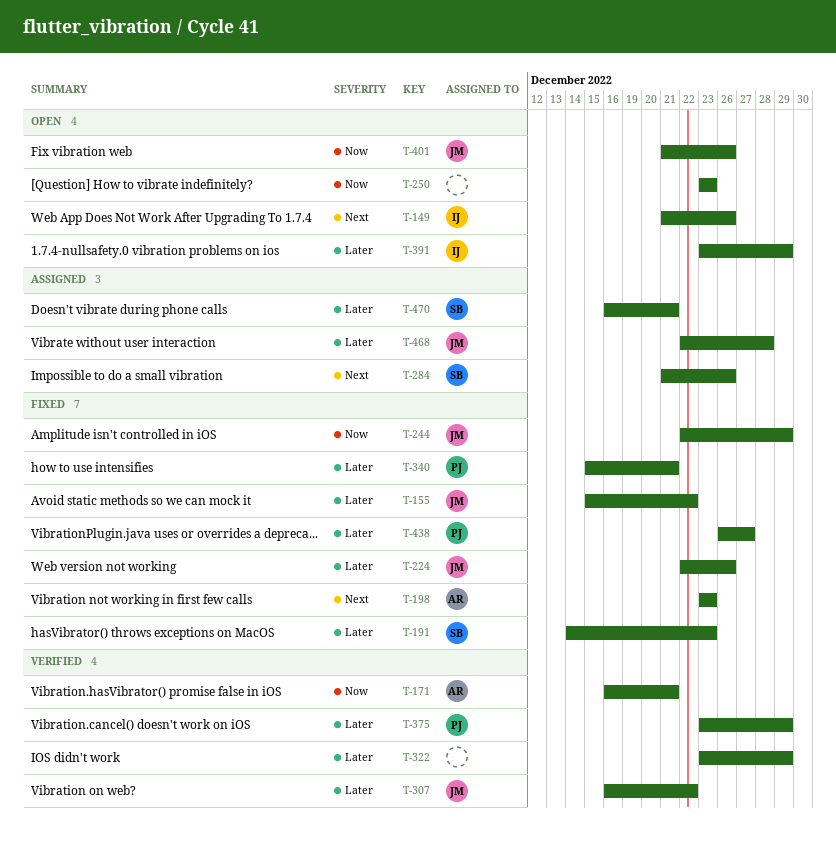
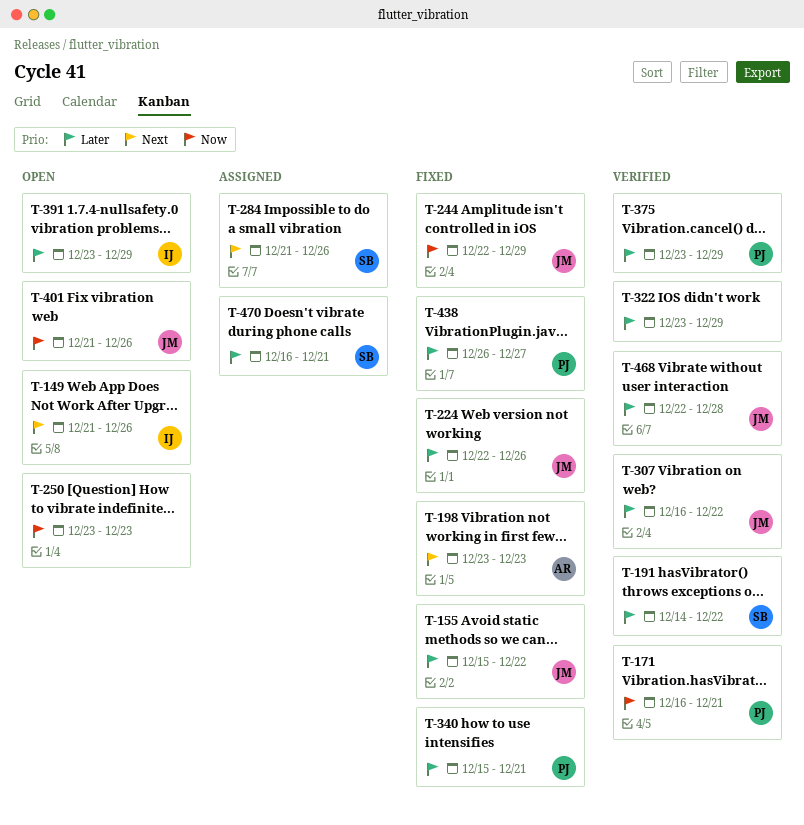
T-171, owner: AR -> PJ
T-191, status: Fixed -> Verified
T-191, due: Dec 23 -> Dec 22
T-468, status: Assigned -> Verified

